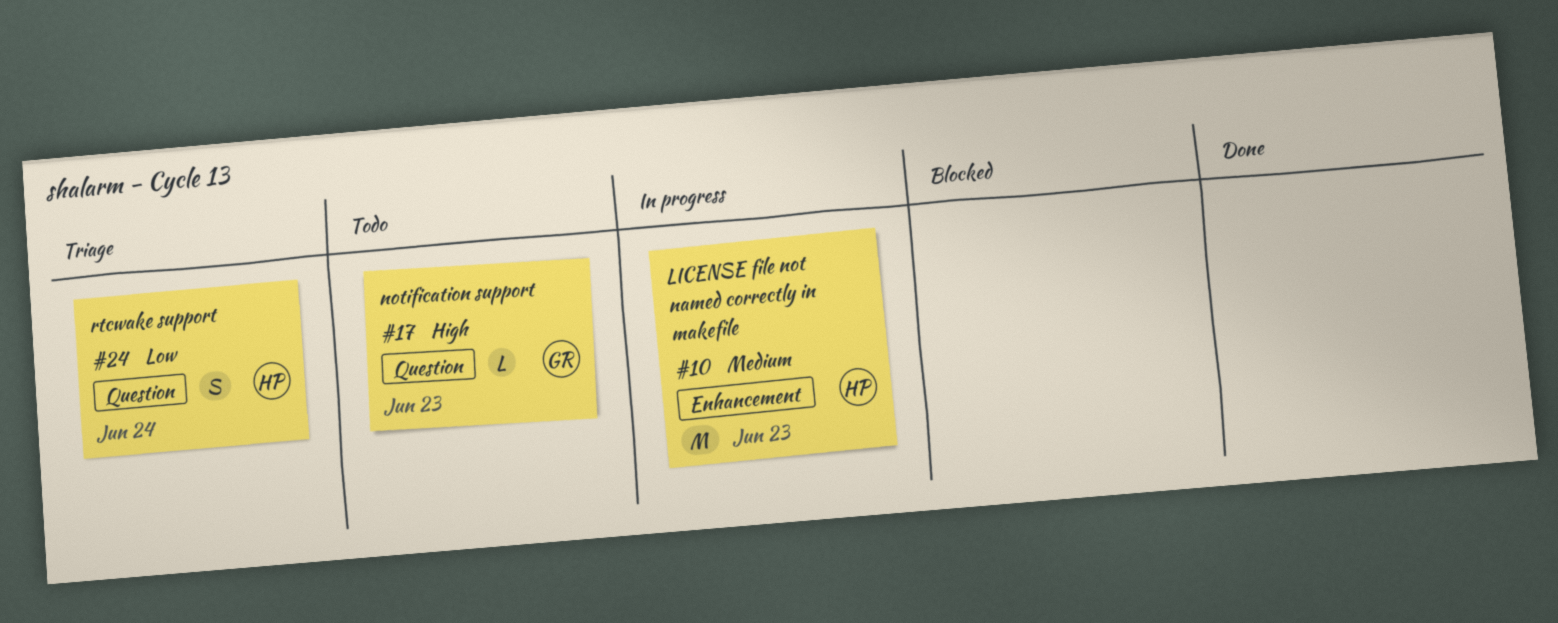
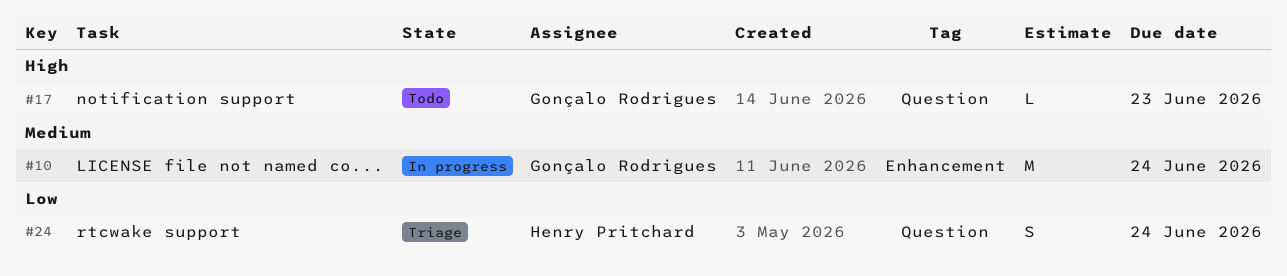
#10, owner: Henry Pritchard -> Gonçalo Rodrigues
#10, due: Jun 23 -> Jun 24

